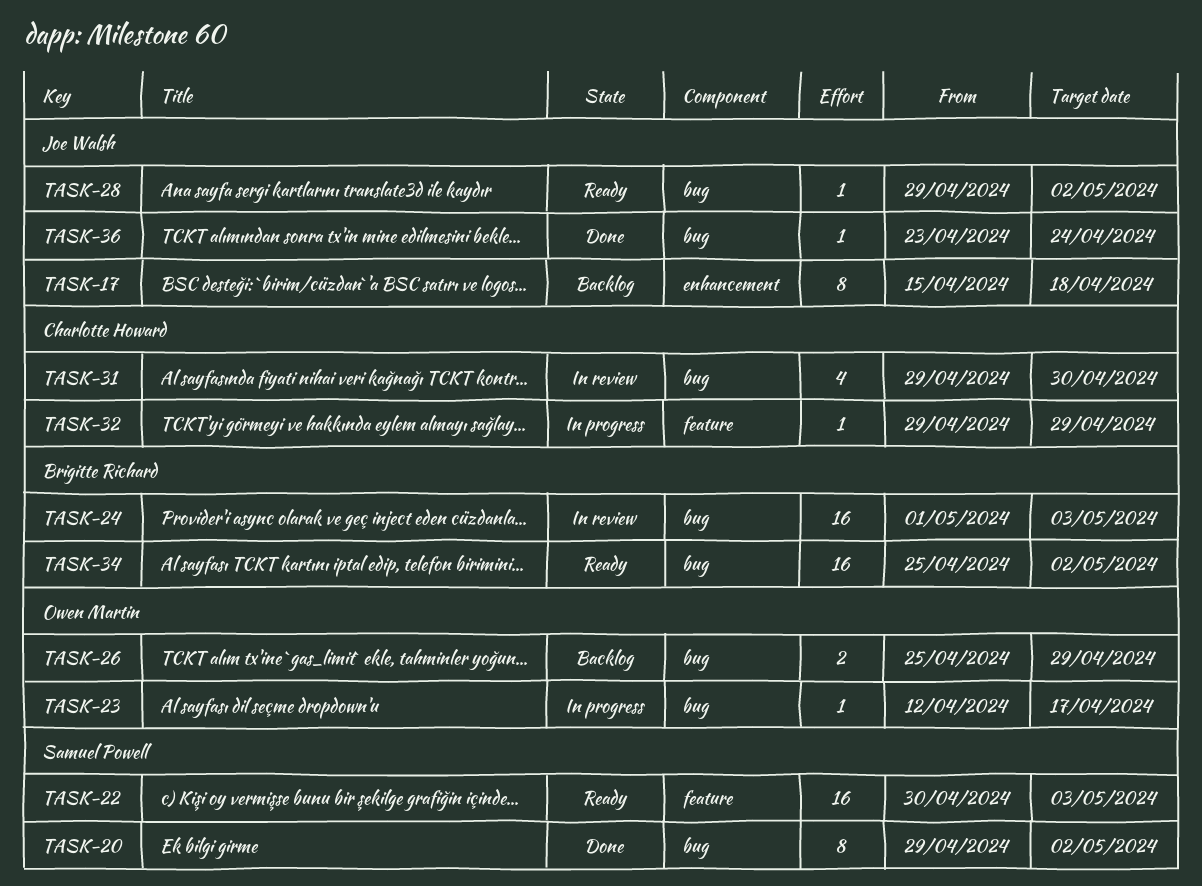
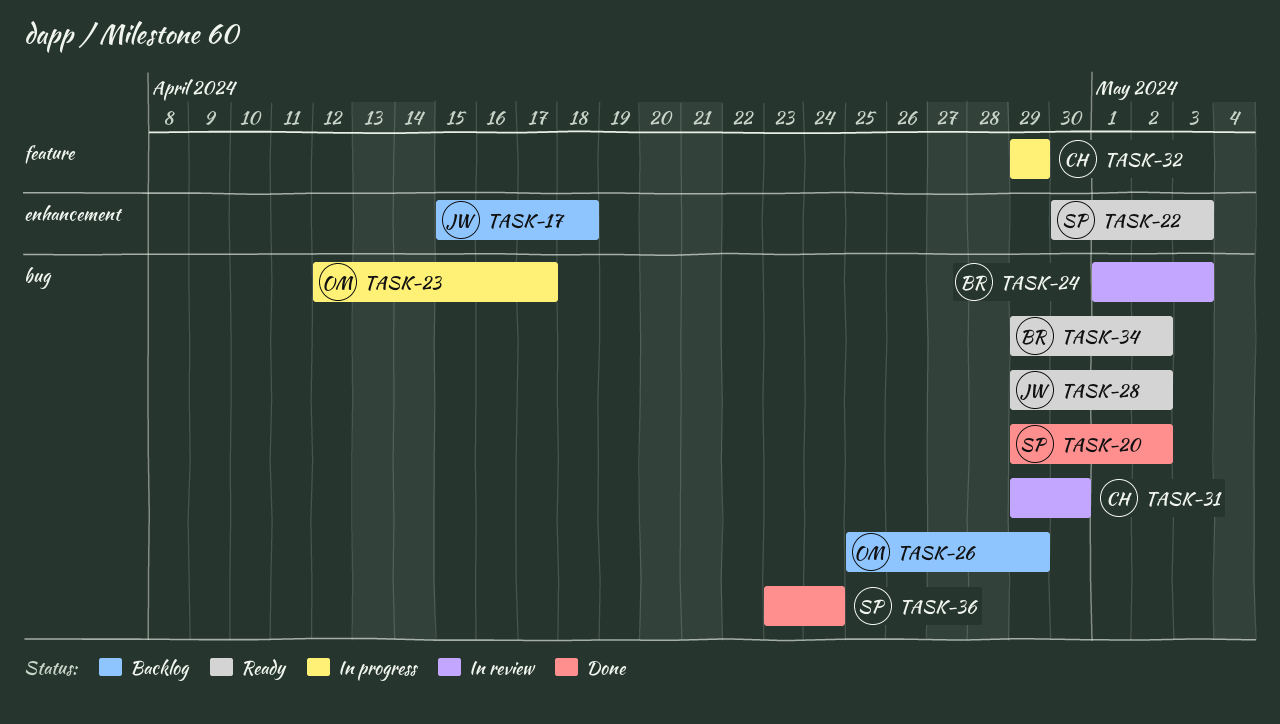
TASK-22, label: feature -> enhancement
TASK-34, start: Apr 25 -> Apr 29
TASK-36, owner: Joe Walsh -> Samuel Powell

